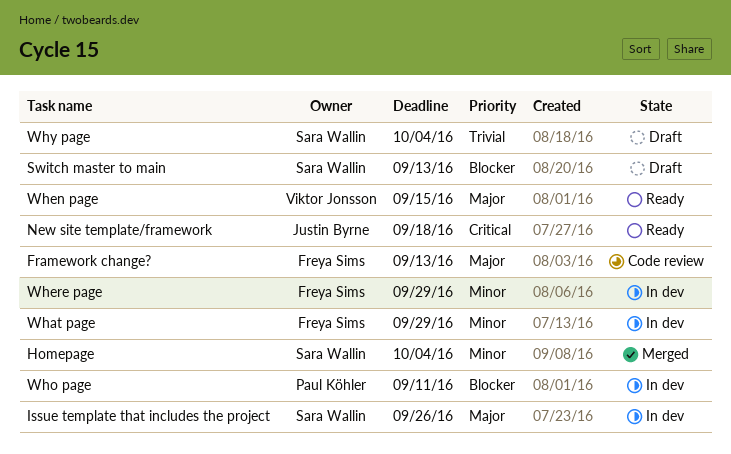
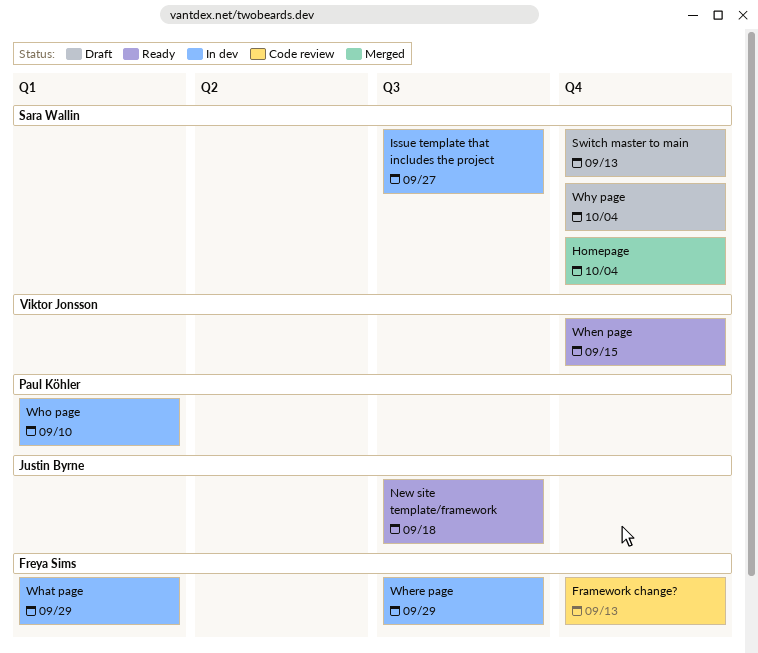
Issue template that includes the project, due: Sep 26 -> Sep 27
Who page, due: Sep 11 -> Sep 10

